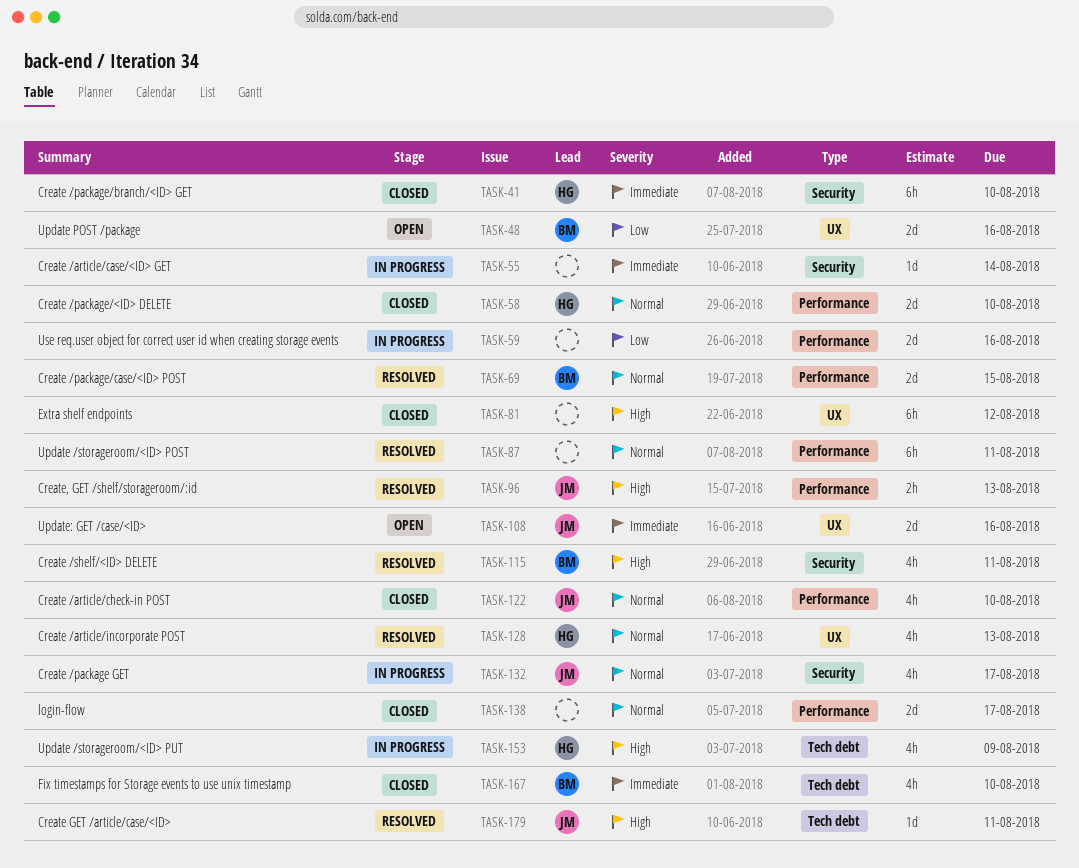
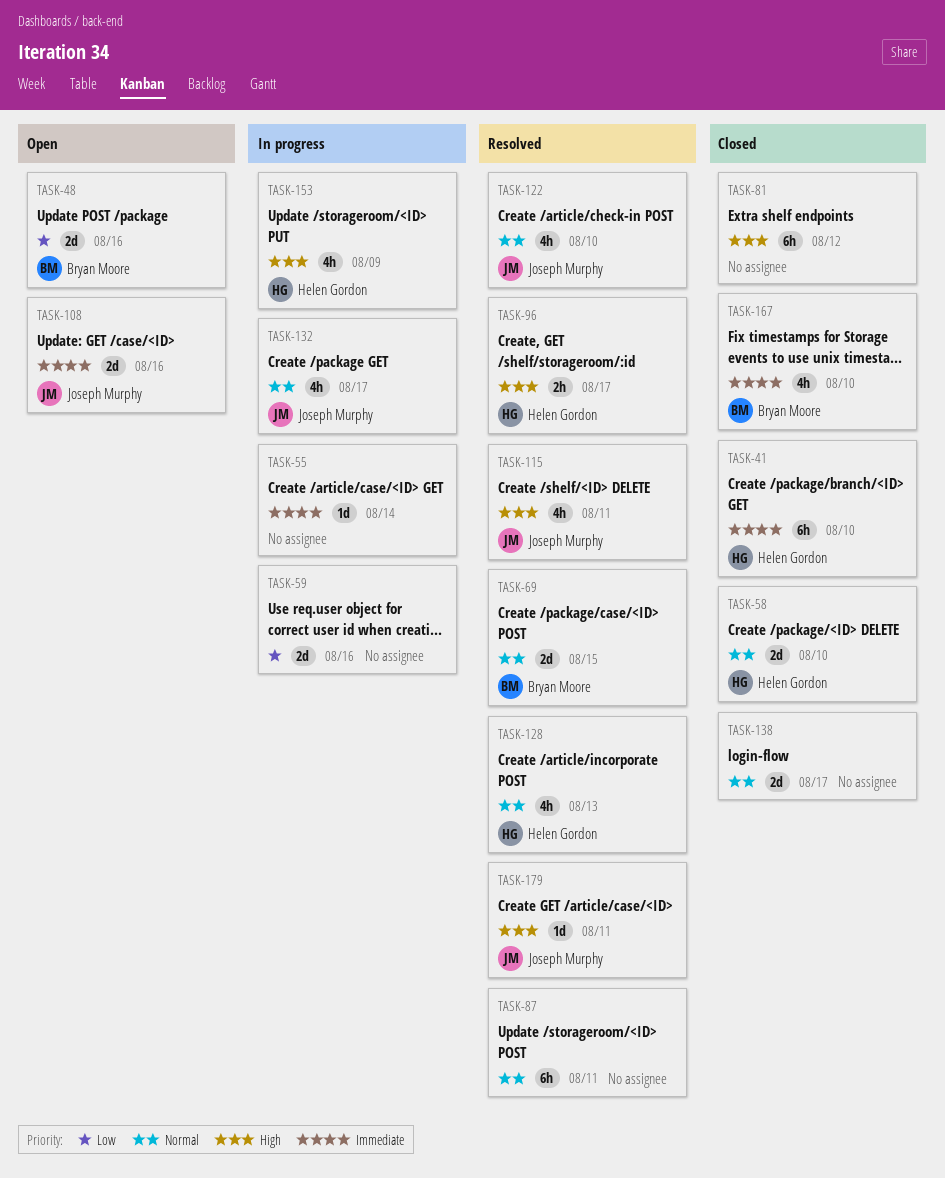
TASK-96, owner: Joseph Murphy -> Helen Gordon
TASK-96, due: Aug 13 -> Aug 17
TASK-115, owner: Bryan Moore -> Joseph Murphy
TASK-122, status: Closed -> Resolved

